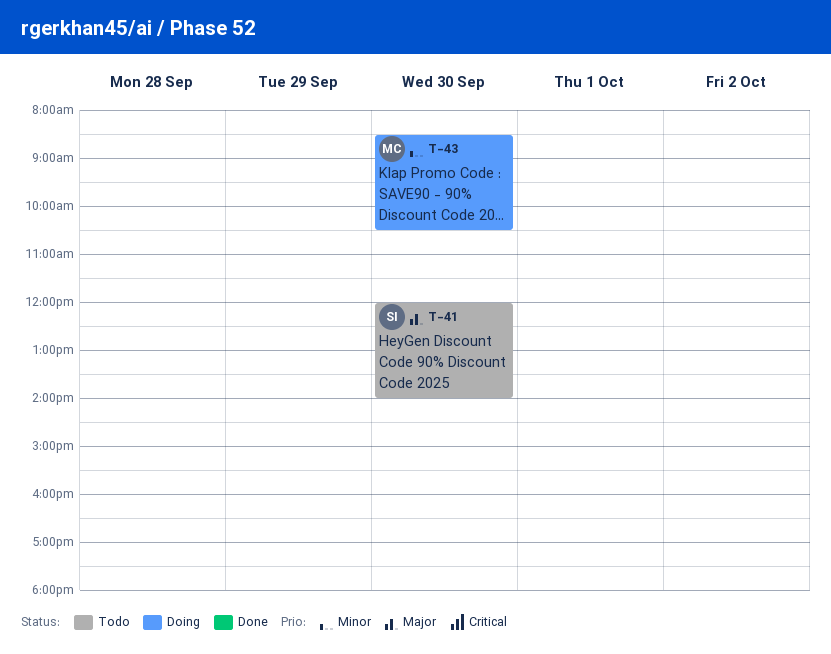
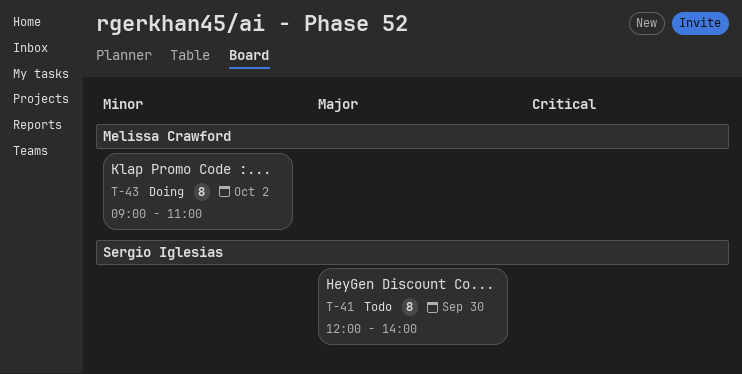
T-43, day: Sep 30 -> Oct 2
T-43, begins: 08:30 -> 09:00
T-43, ends: 10:30 -> 11:00

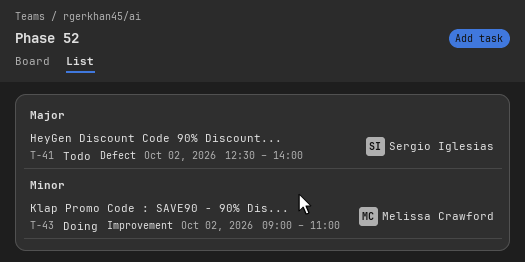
T-41, day: Sep 30 -> Oct 2
T-41, begins: 12:00 -> 12:30

